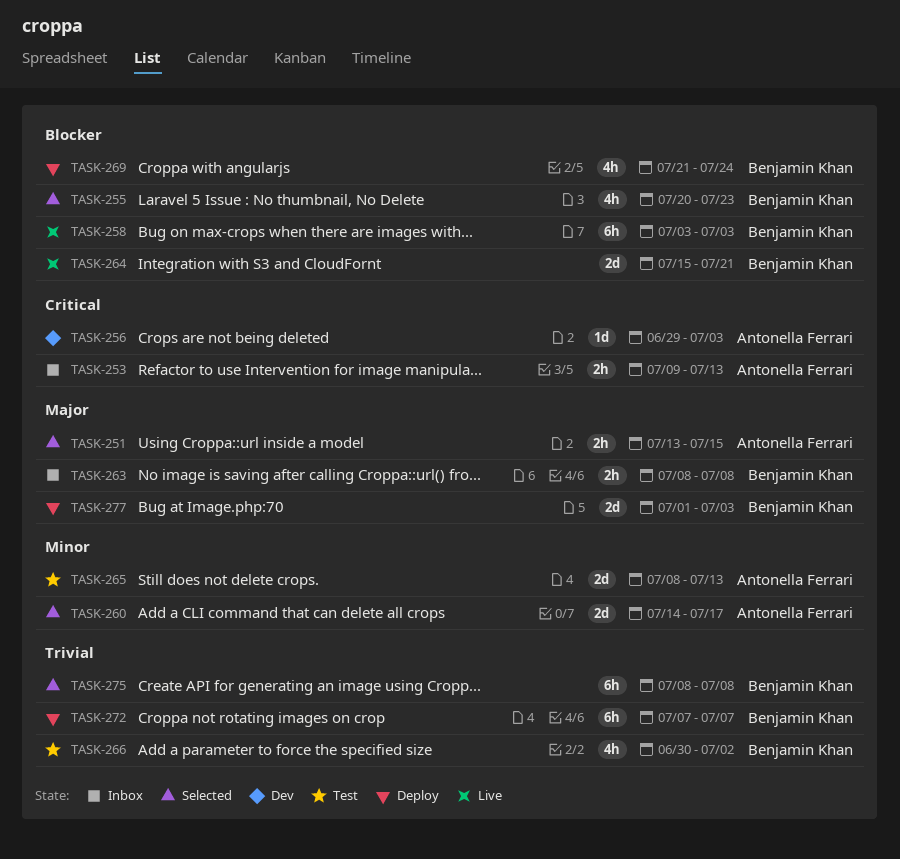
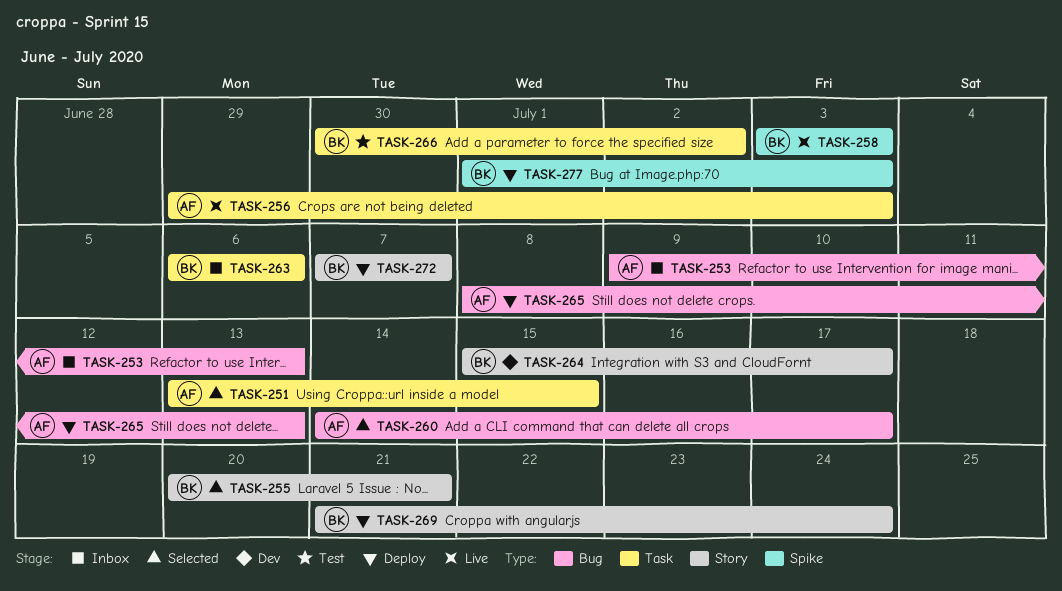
TASK-255, due: Jul 23 -> Jul 21
TASK-256, status: Dev -> Live
TASK-263, start: Jul 8 -> Jul 6
TASK-263, due: Jul 8 -> Jul 6
TASK-264, status: Live -> Dev
TASK-264, due: Jul 21 -> Jul 17
TASK-265, status: Test -> Deploy
TASK-275: present -> none

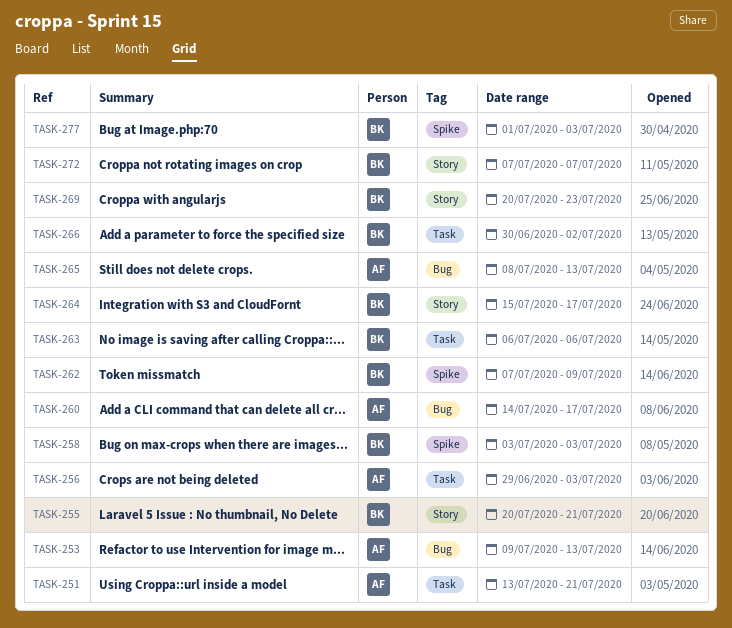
TASK-251, due: Jul 15 -> Jul 21
TASK-262: none -> present
TASK-269, start: Jul 21 -> Jul 20
TASK-269, due: Jul 24 -> Jul 23

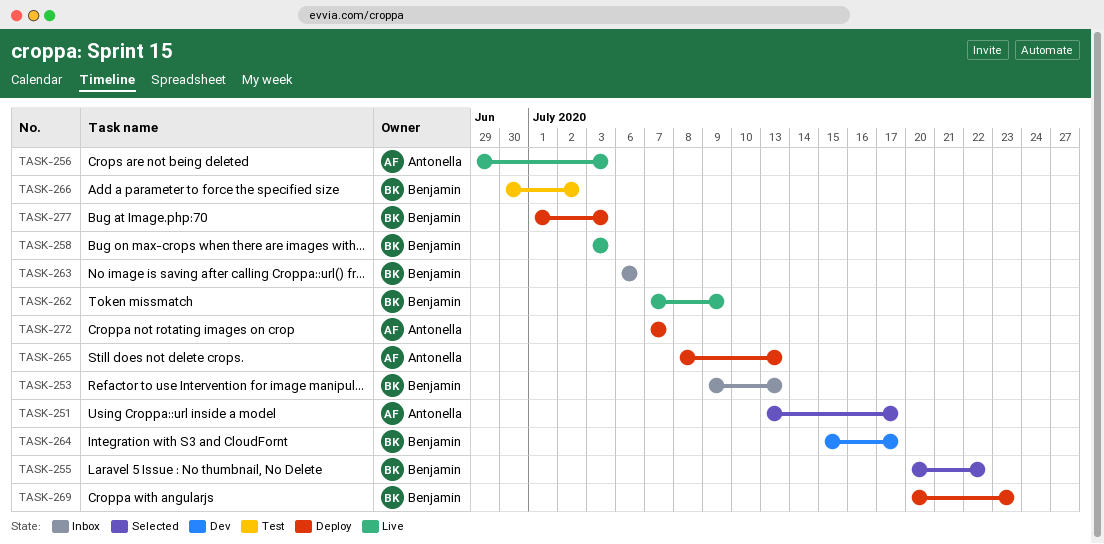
TASK-251, due: Jul 21 -> Jul 17
TASK-253, owner: Antonella -> Benjamin
TASK-255, due: Jul 21 -> Jul 22
TASK-260: present -> none
TASK-272, owner: Benjamin -> Antonella

